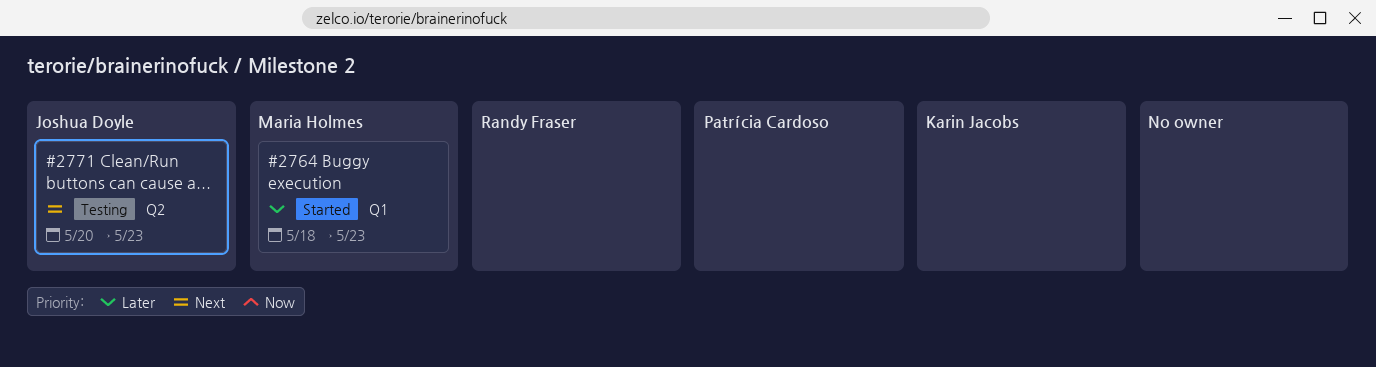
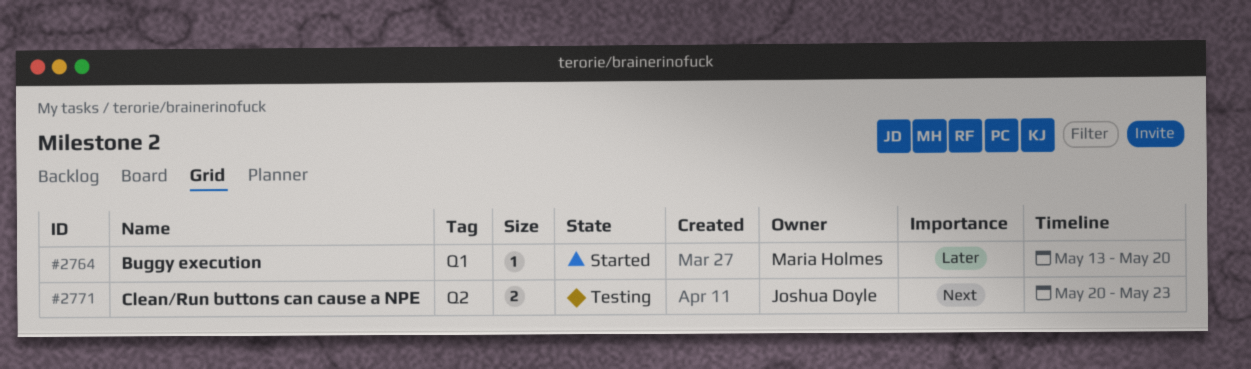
#2764, start: May 18 -> May 13
#2764, due: May 23 -> May 20

